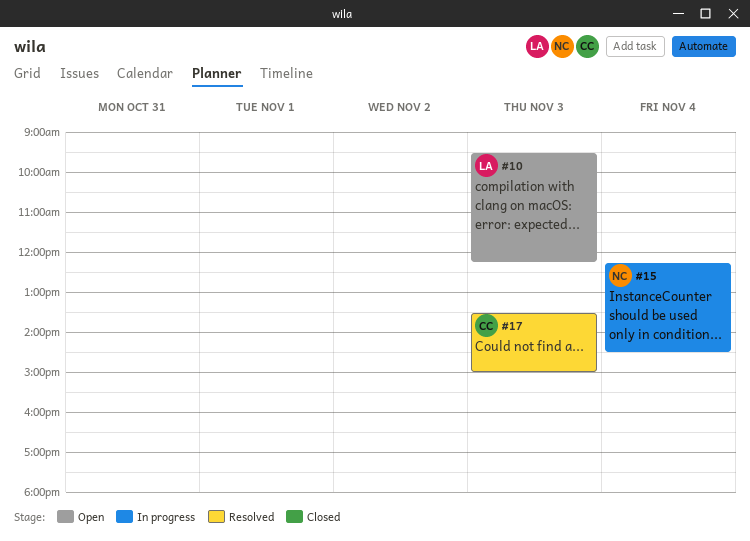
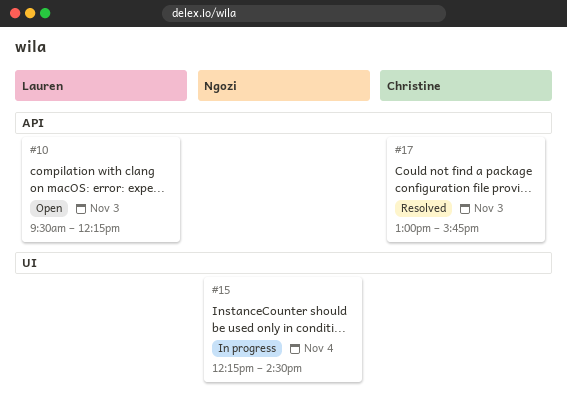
#17, begins: 13:30 -> 13:00
#17, ends: 15:00 -> 15:45

